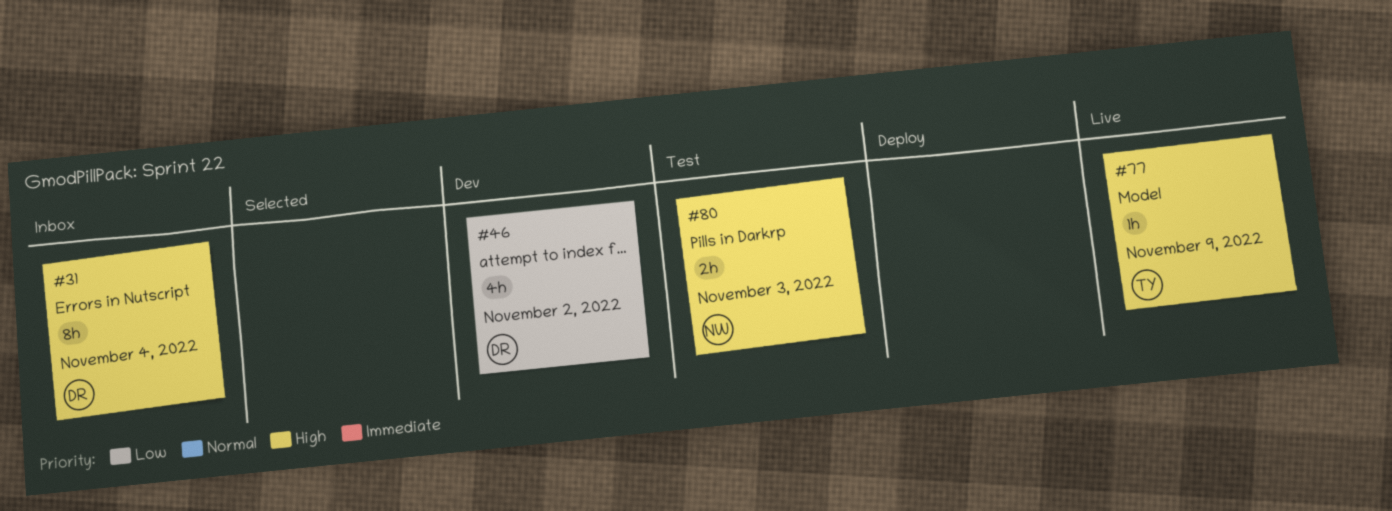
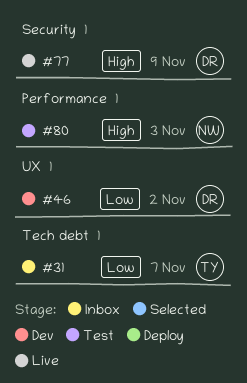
#31, owner: DR -> TY
#31, priority: High -> Low
#31, due: Nov 4 -> Nov 7
#77, owner: TY -> DR

